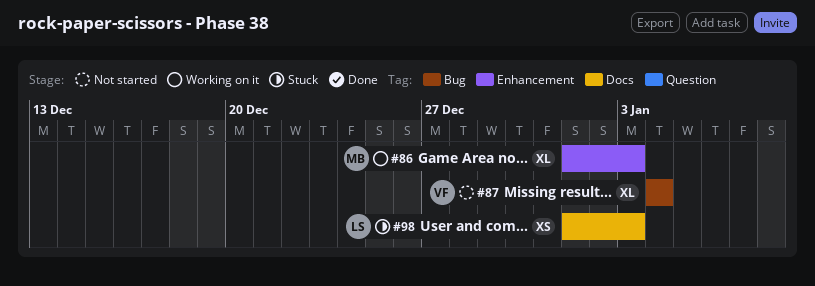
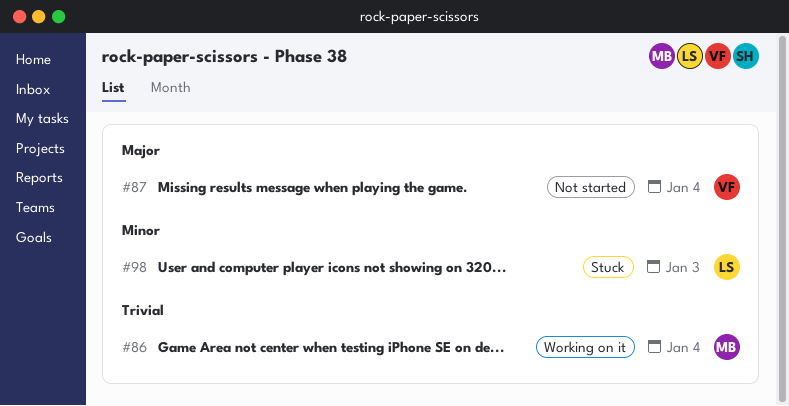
#86, due: Jan 3 -> Jan 4

